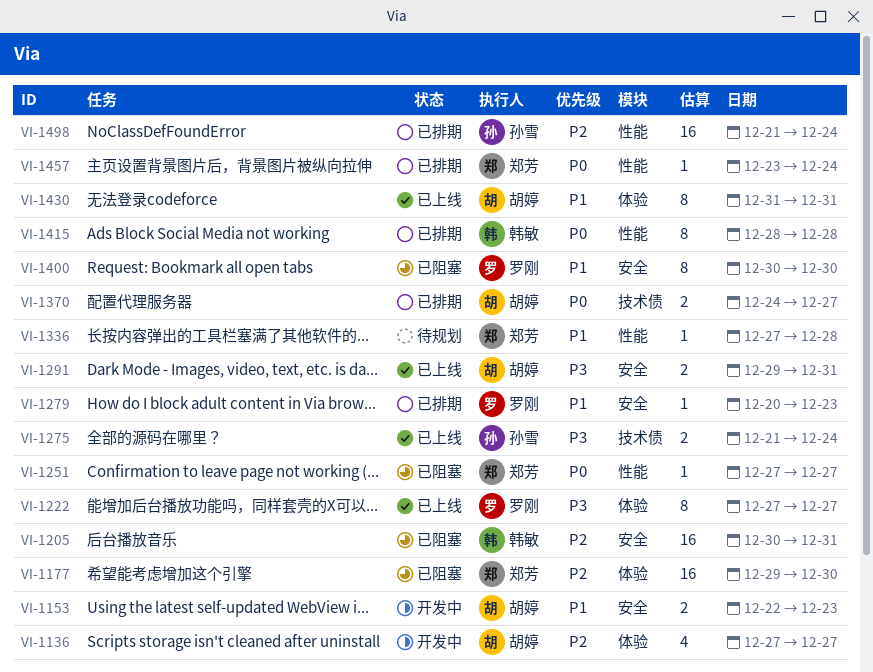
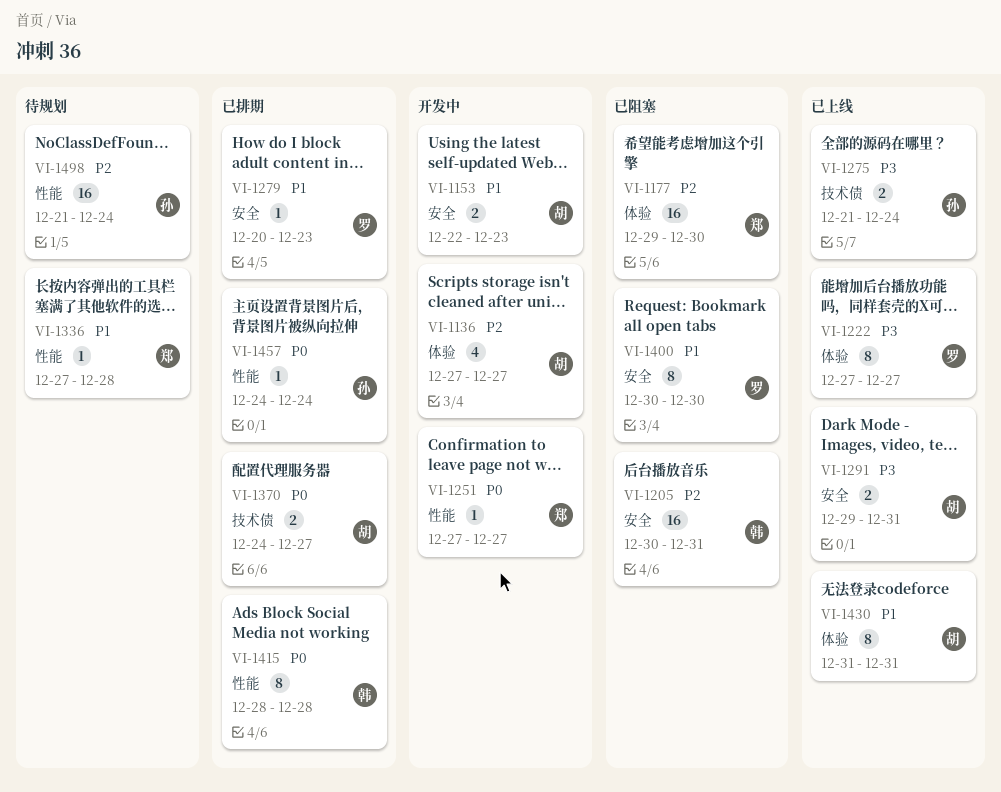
VI-1251, status: 已阻塞 -> 开发中
VI-1457, owner: 郑芳 -> 孙雪
VI-1457, start: Dec 23 -> Dec 24
VI-1498, status: 已排期 -> 待规划

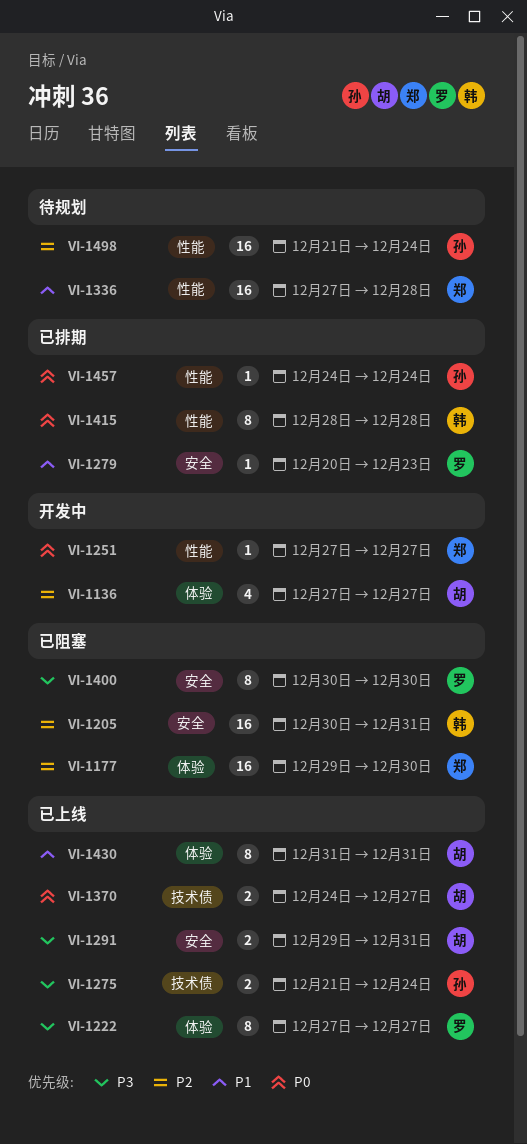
VI-1153: present -> none
VI-1336, estimate: 1 -> 16
VI-1370, status: 已排期 -> 已上线
VI-1400, priority: P1 -> P3

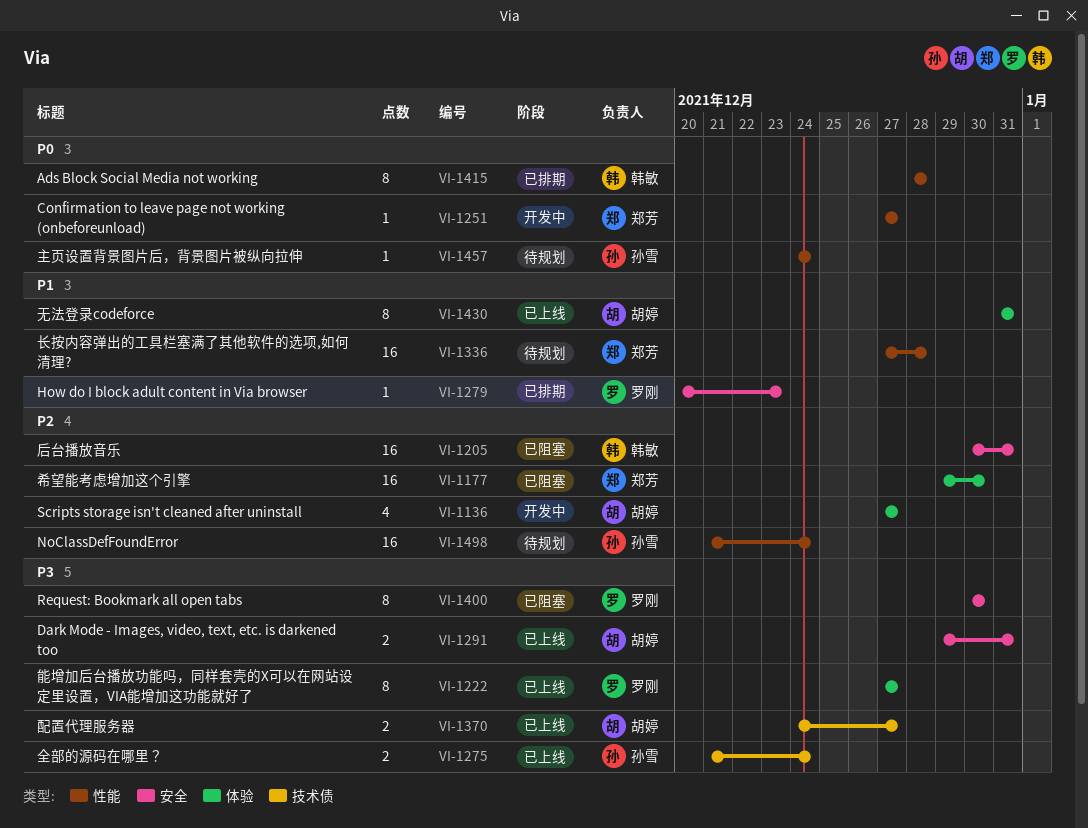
VI-1370, priority: P0 -> P3
VI-1457, status: 已排期 -> 待规划

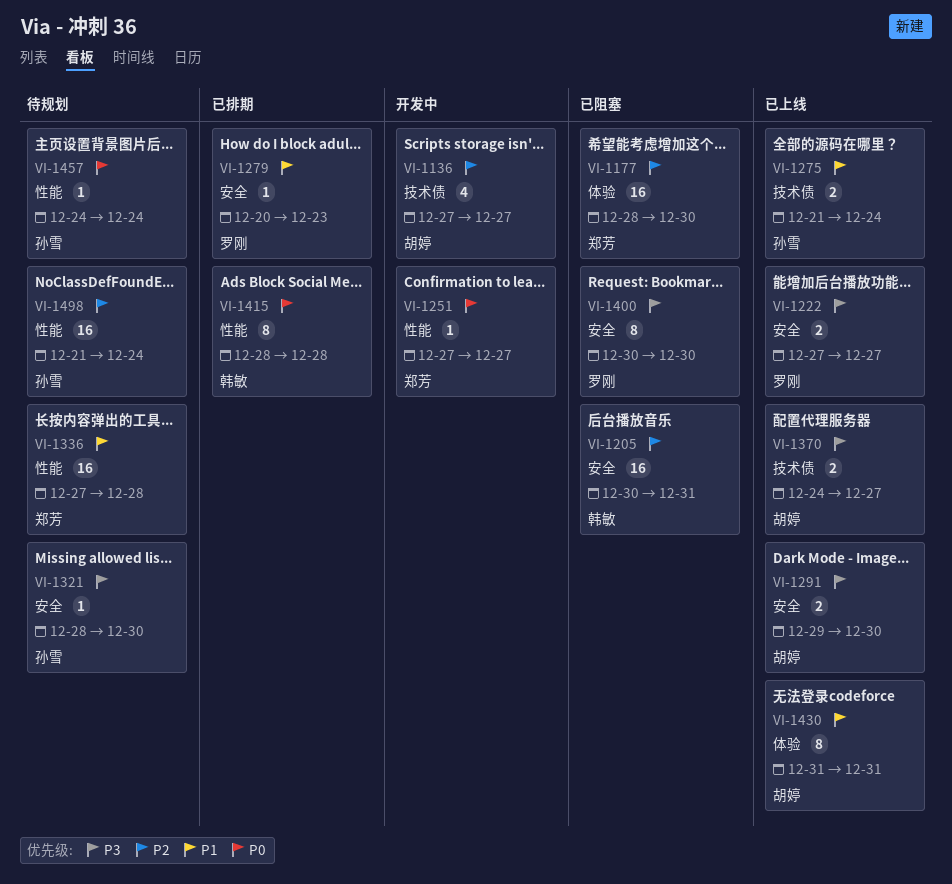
VI-1136, label: 体验 -> 技术债
VI-1177, start: Dec 29 -> Dec 28
VI-1222, label: 体验 -> 安全
VI-1222, estimate: 8 -> 2
VI-1275, priority: P3 -> P1
VI-1291, due: Dec 31 -> Dec 30
VI-1321: none -> present

